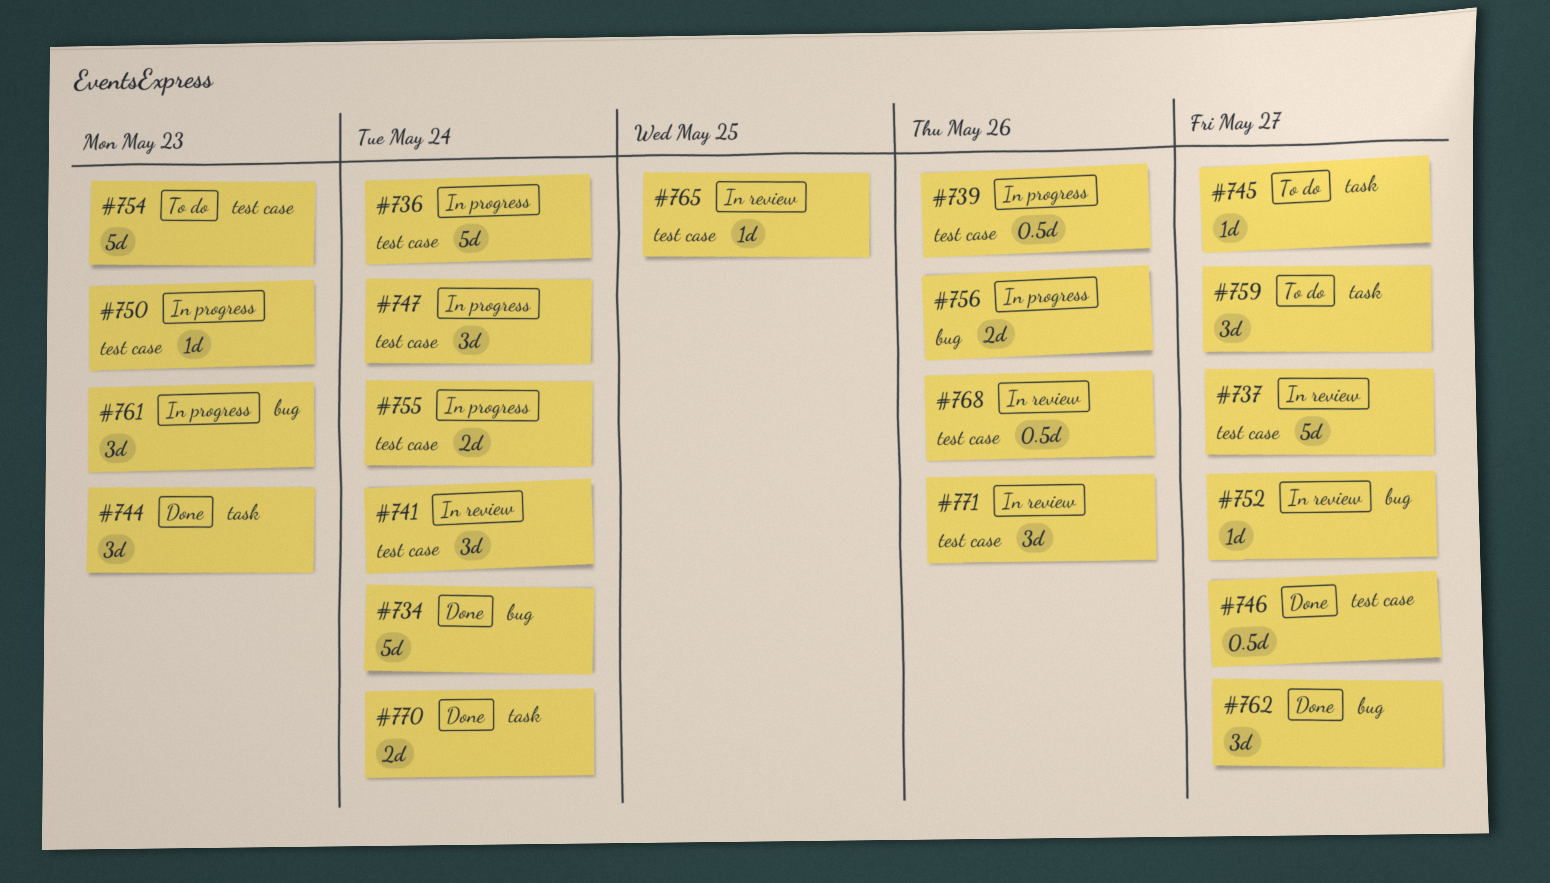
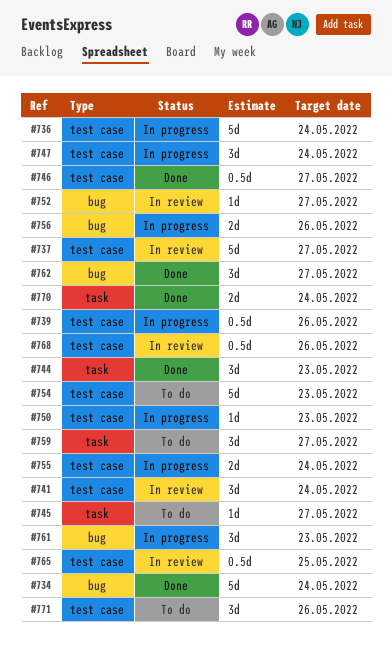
#765, estimate: 1d -> 0.5d
#771, status: In review -> To do

